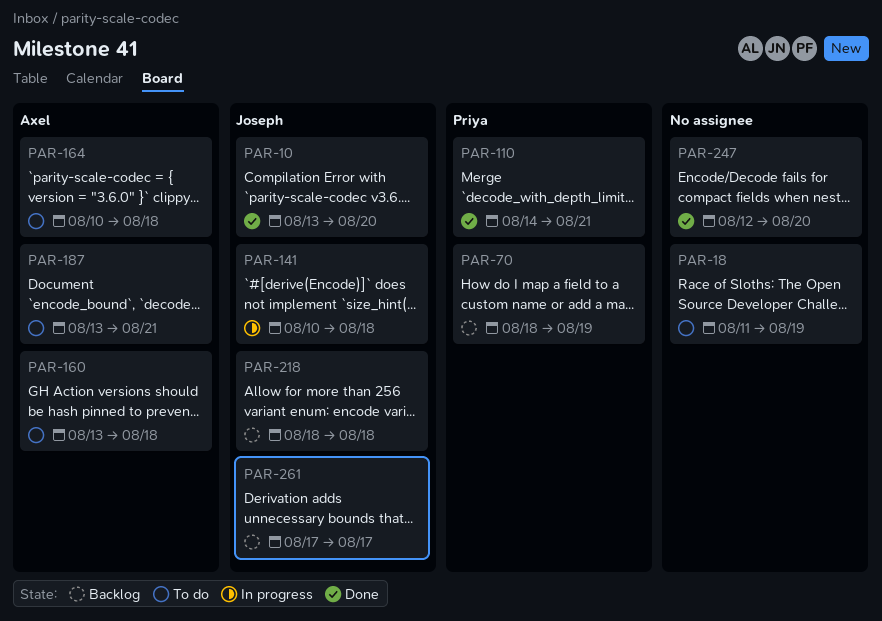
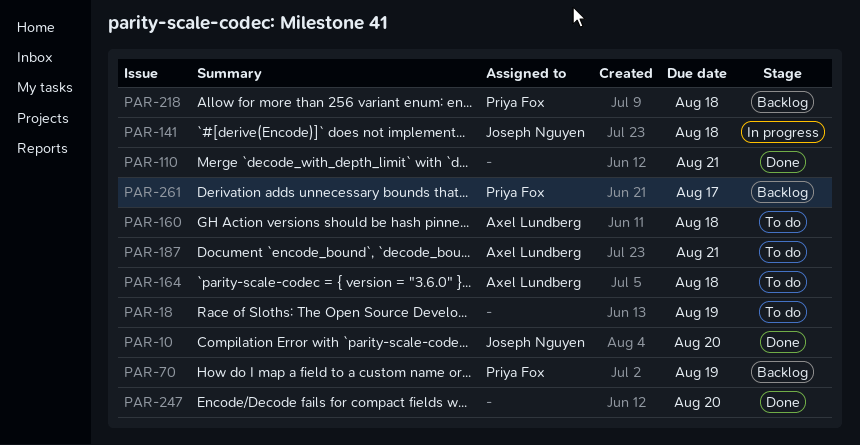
PAR-110, owner: Priya Fox -> none
PAR-218, owner: Joseph Nguyen -> Priya Fox
PAR-261, owner: Joseph Nguyen -> Priya Fox

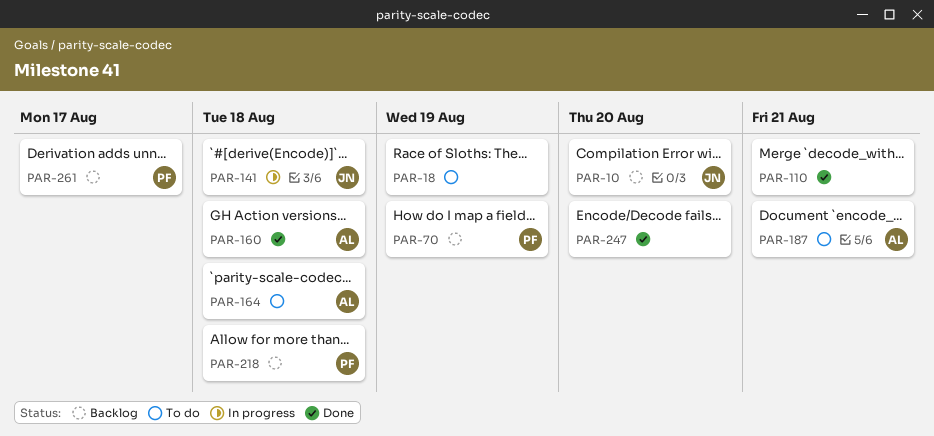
PAR-10, status: Done -> Backlog
PAR-160, status: To do -> Done

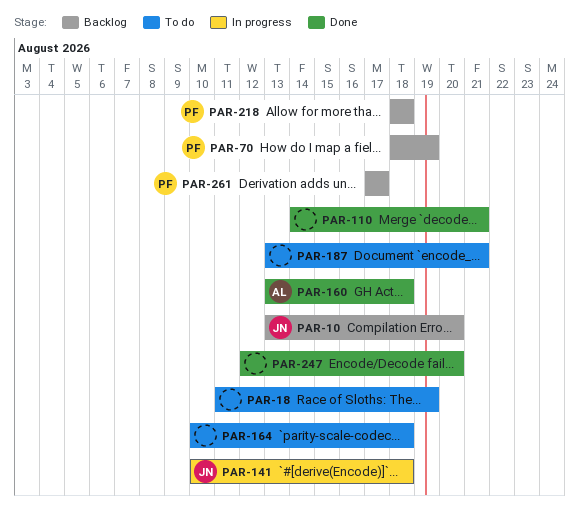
PAR-164, owner: AL -> none
PAR-187, owner: AL -> none

